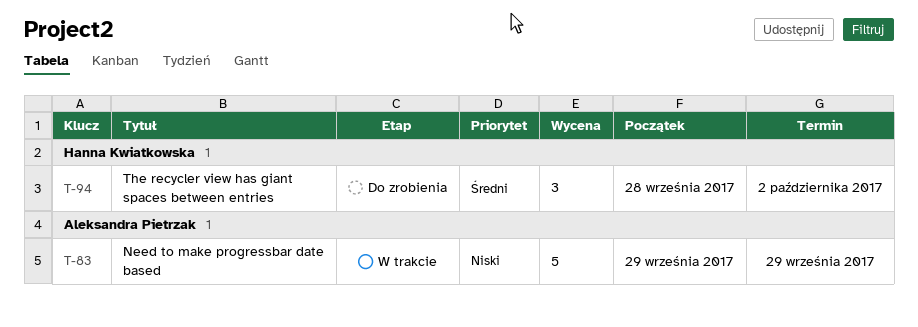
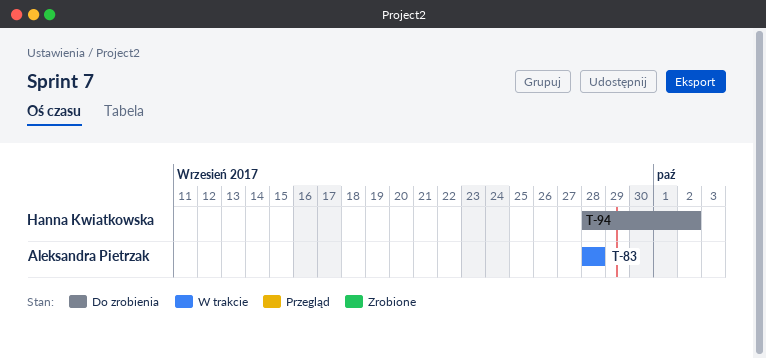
T-83, start: Sep 29 -> Sep 28
T-83, due: Sep 29 -> Sep 28

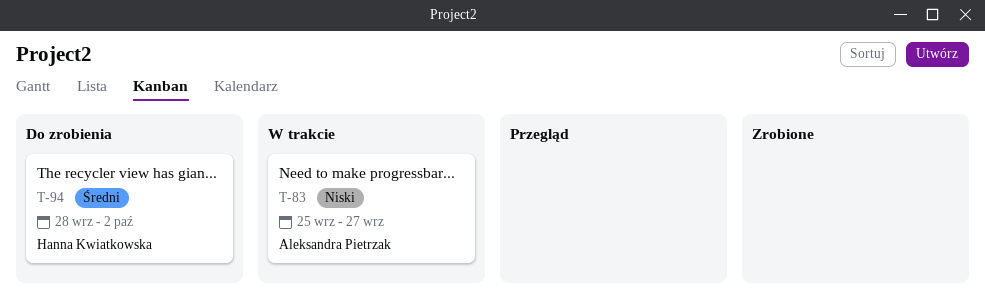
T-83, start: Sep 28 -> Sep 25
T-83, due: Sep 28 -> Sep 27

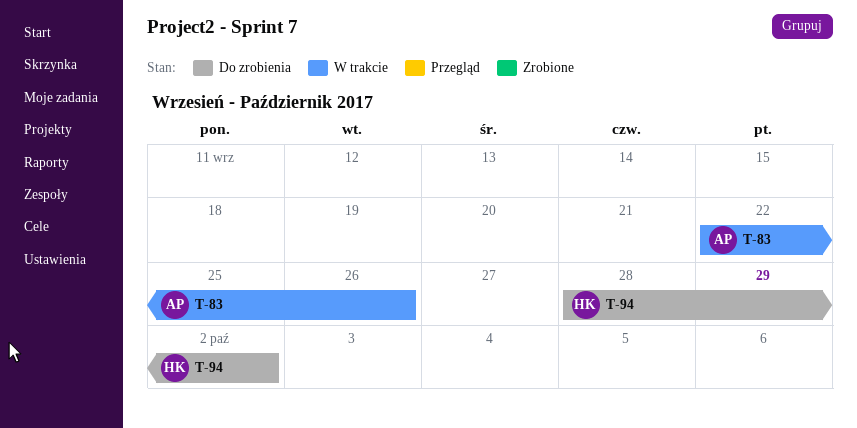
T-83, start: Sep 25 -> Sep 22
T-83, due: Sep 27 -> Sep 26

